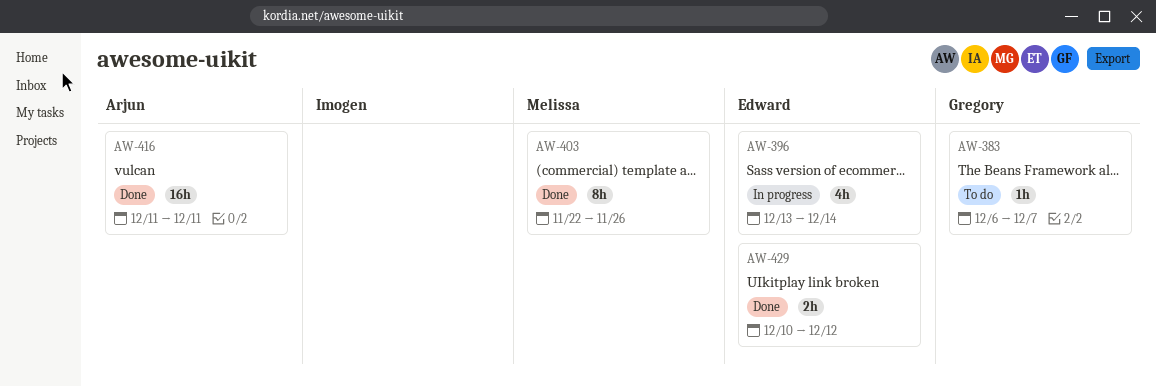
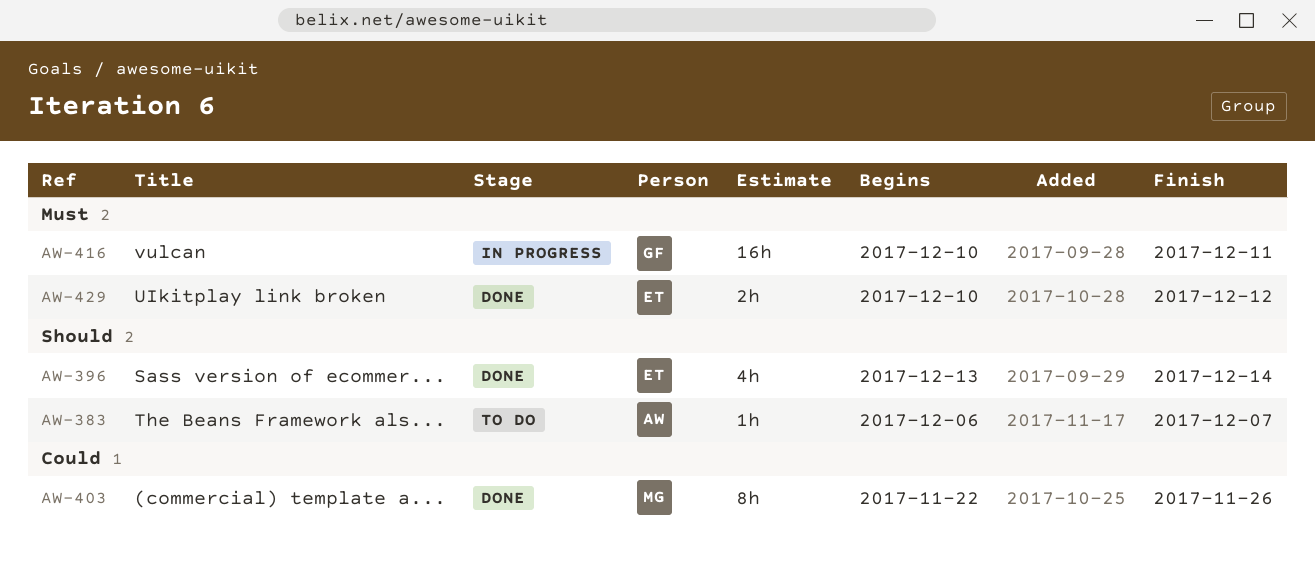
AW-383, owner: Gregory -> Arjun
AW-396, status: In progress -> Done
AW-416, status: Done -> In progress
AW-416, owner: Arjun -> Gregory
AW-416, start: Dec 11 -> Dec 10

